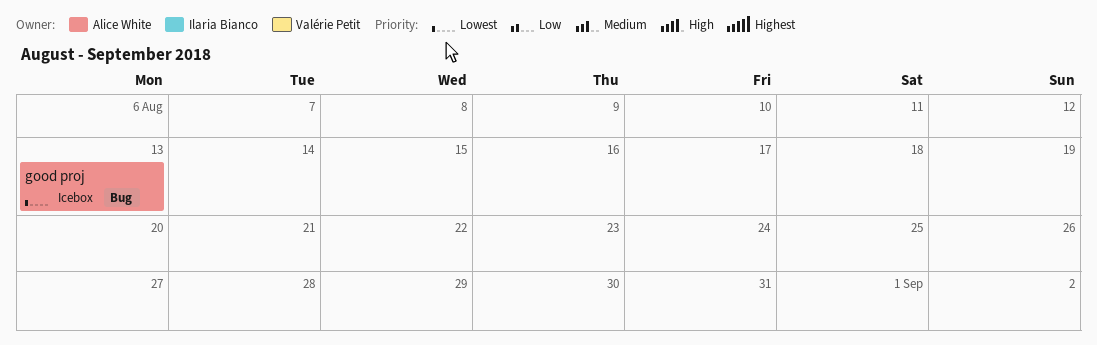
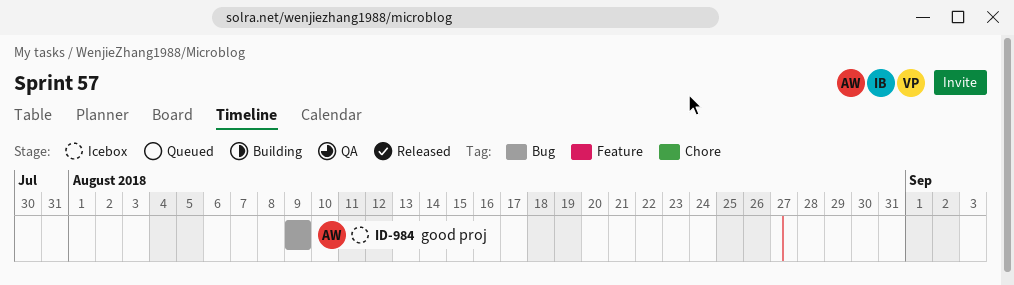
good proj, due: Aug 13 -> Aug 9

